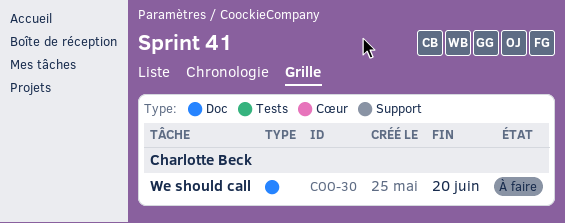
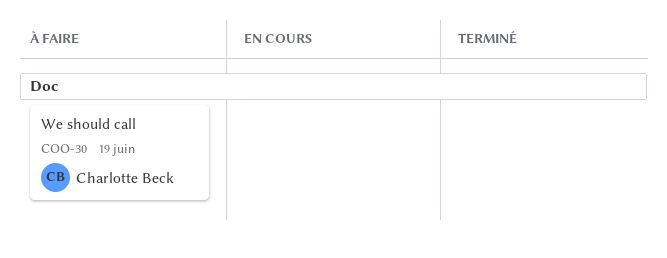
COO-30, due: Jun 20 -> Jun 19

